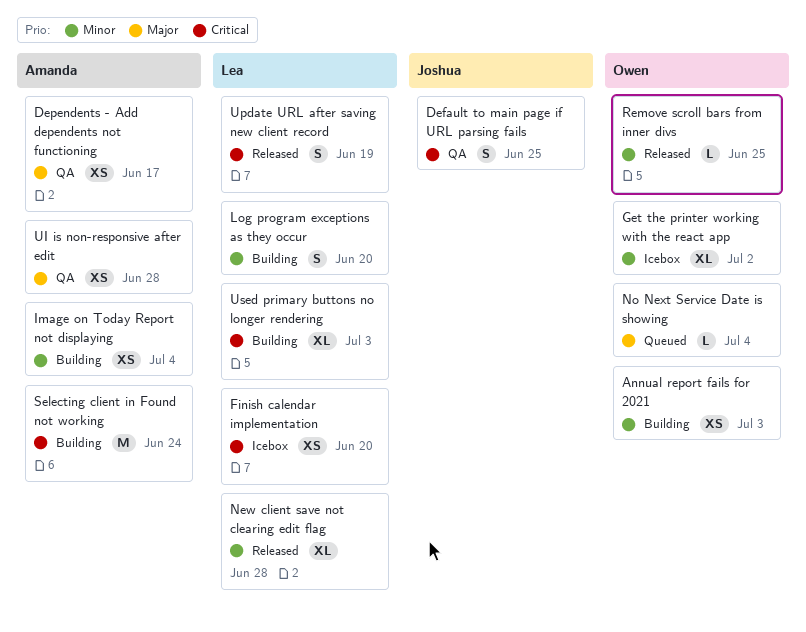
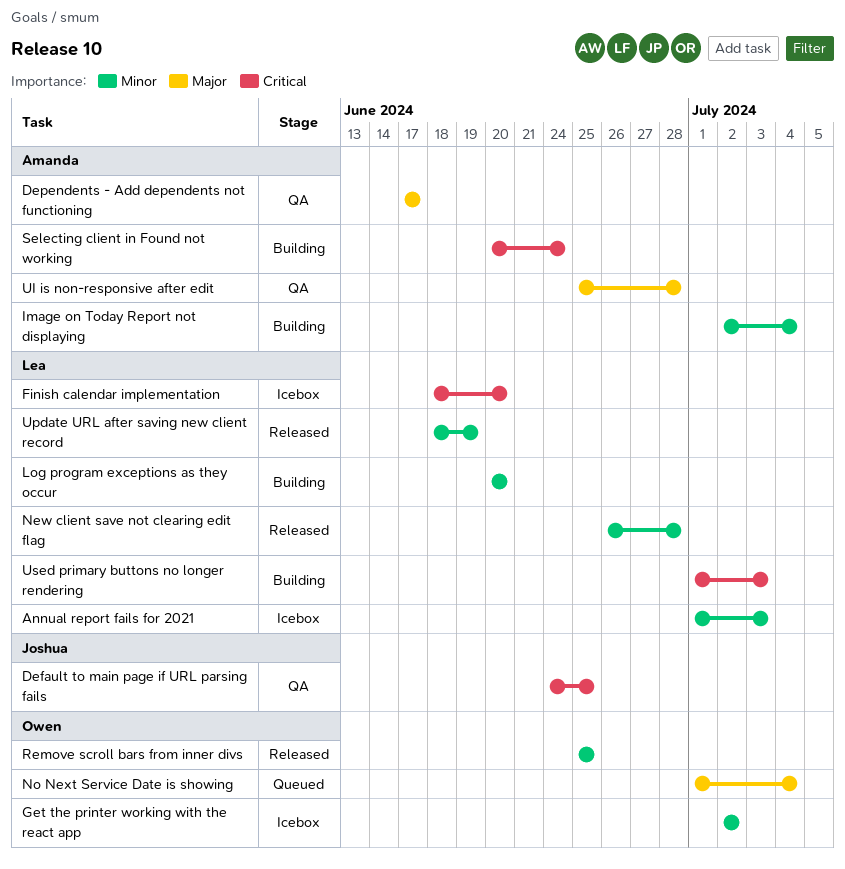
Annual report fails for 2021, status: Building -> Icebox
Annual report fails for 2021, owner: Owen -> Lea
Update URL after saving new client record, priority: Critical -> Minor

